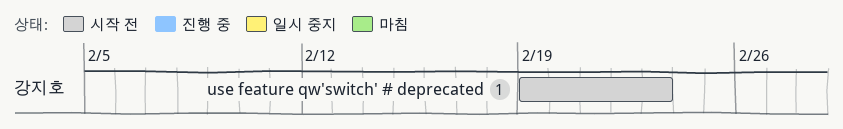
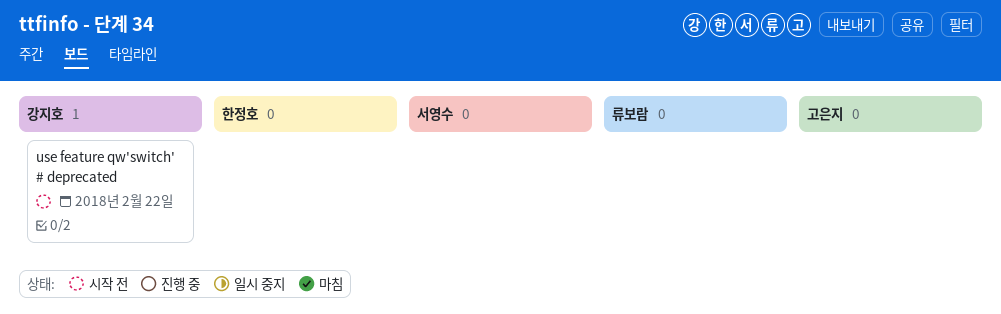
use feature qw'switch' # deprecated, due: Feb 23 -> Feb 22

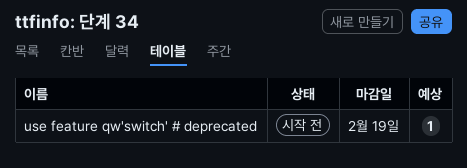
use feature qw'switch' # deprecated, due: Feb 22 -> Feb 19

